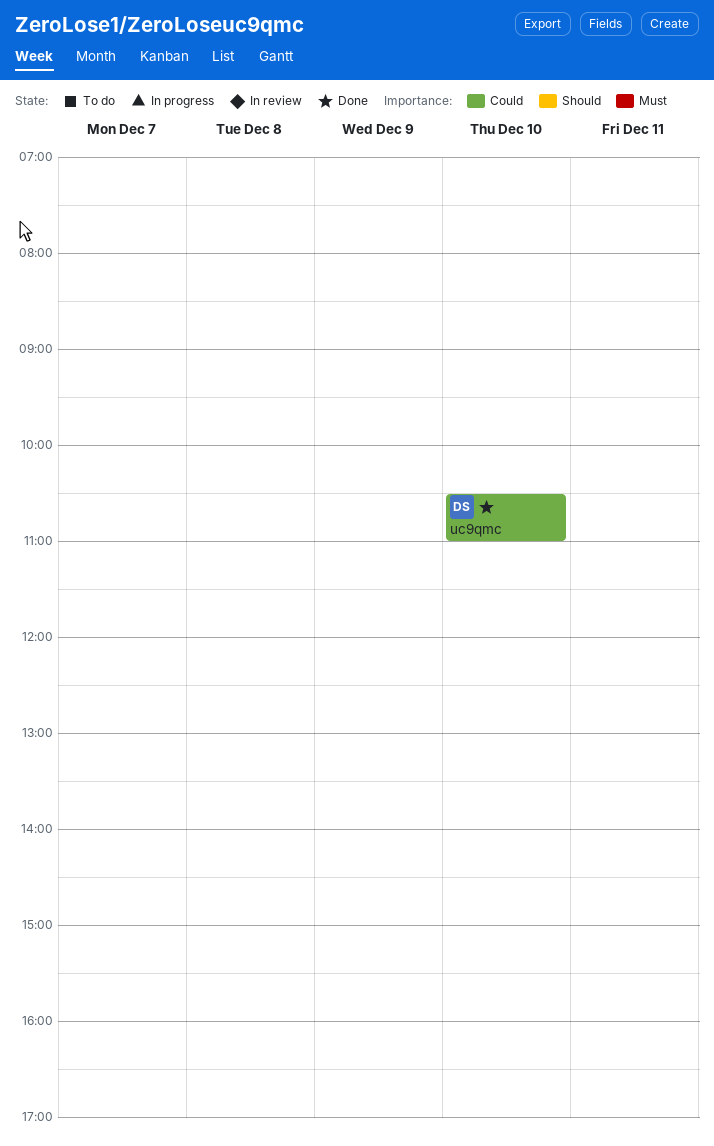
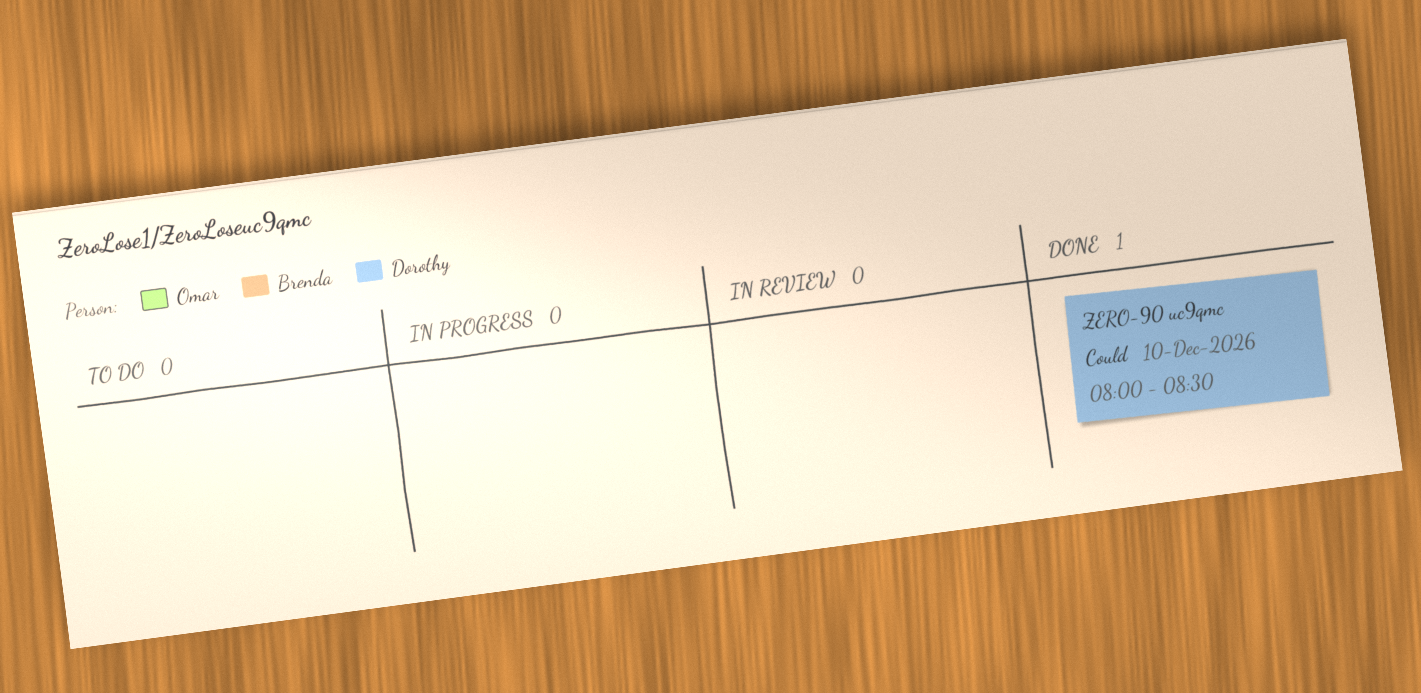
uc9qmc, begins: 10:30 -> 08:00
uc9qmc, ends: 11:00 -> 08:30

